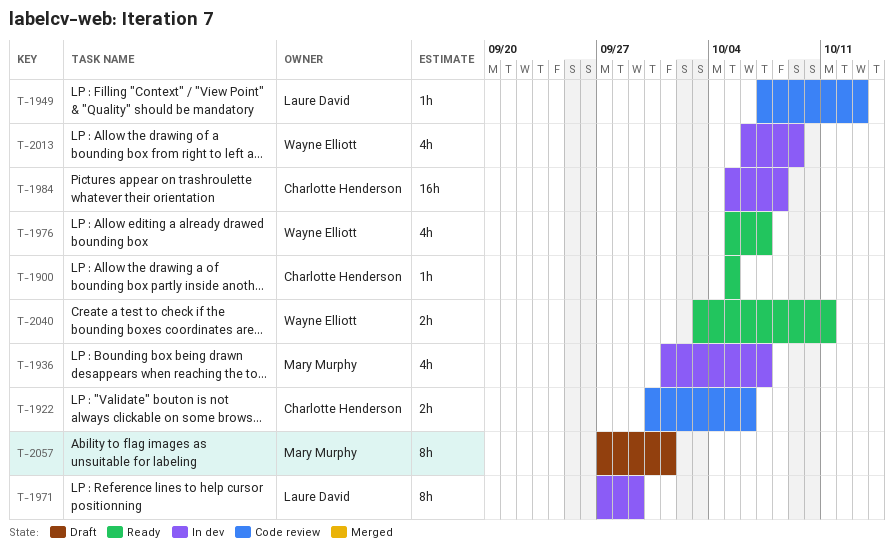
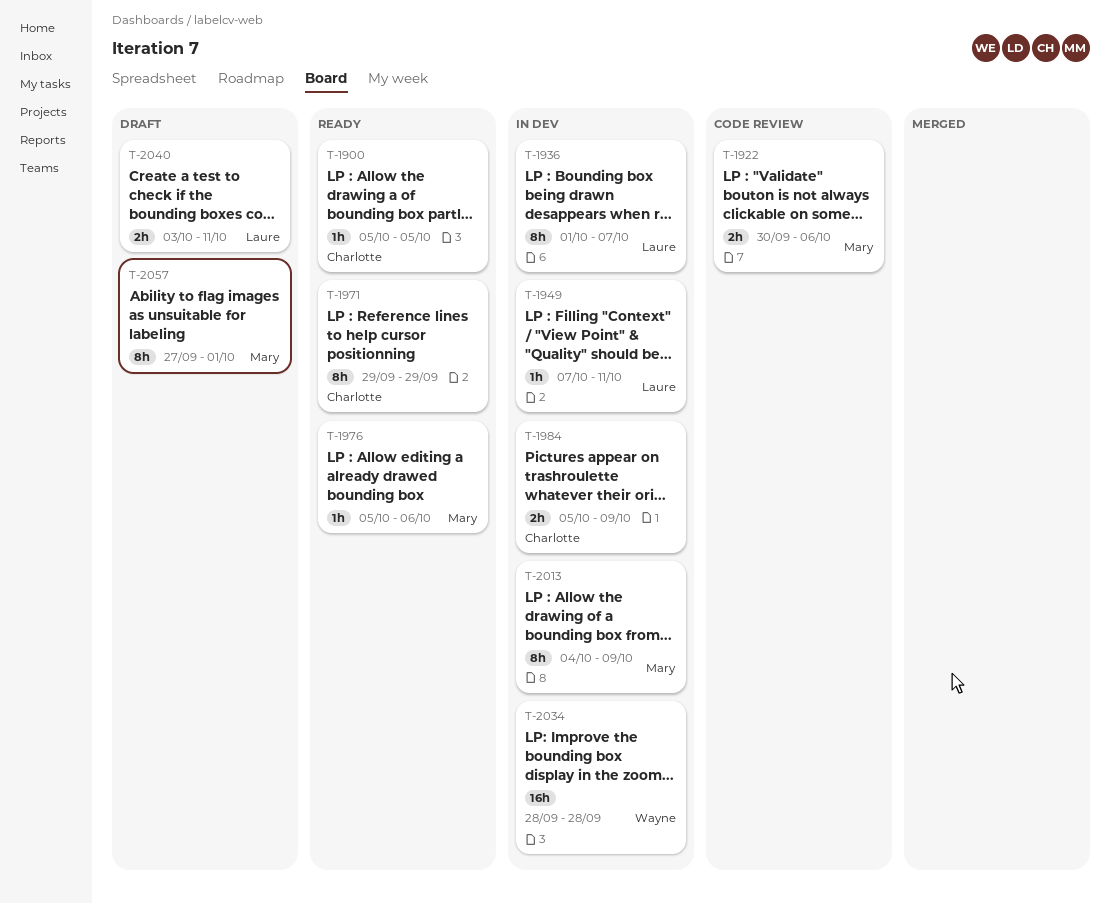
T-1922, owner: Charlotte Henderson -> Mary Murphy
T-1936, owner: Mary Murphy -> Laure David
T-1936, estimate: 4h -> 8h
T-1949, status: Code review -> In dev
T-1949, due: Oct 13 -> Oct 11
T-1971, status: In dev -> Ready
T-1971, owner: Laure David -> Charlotte Henderson
T-1971, start: Sep 27 -> Sep 29
T-1976, owner: Wayne Elliott -> Mary Murphy
T-1976, estimate: 4h -> 1h
T-1976, due: Oct 7 -> Oct 6
T-1984, estimate: 16h -> 2h
T-1984, due: Oct 8 -> Oct 9
T-2013, owner: Wayne Elliott -> Mary Murphy
T-2013, estimate: 4h -> 8h
T-2013, start: Oct 6 -> Oct 4
T-2034: none -> present
T-2040, status: Ready -> Draft
T-2040, owner: Wayne Elliott -> Laure David

